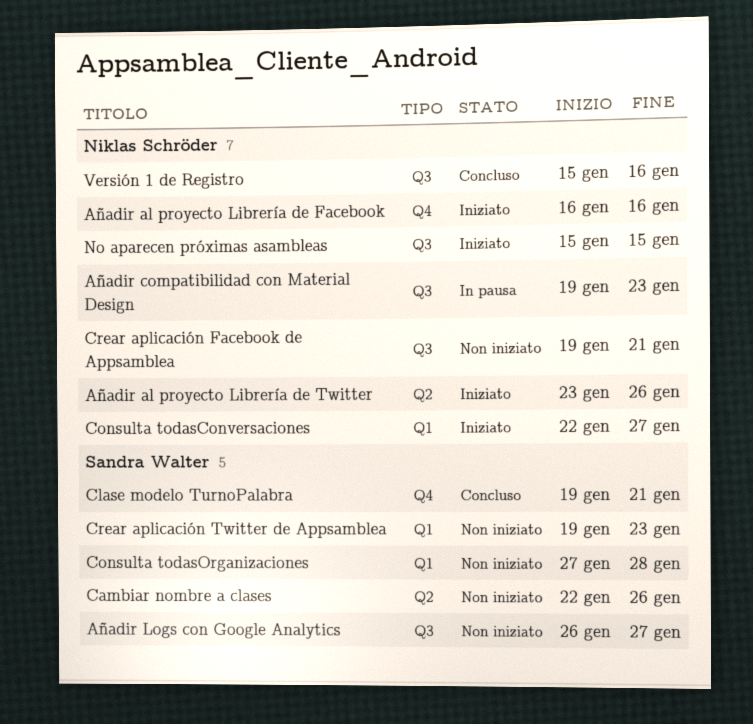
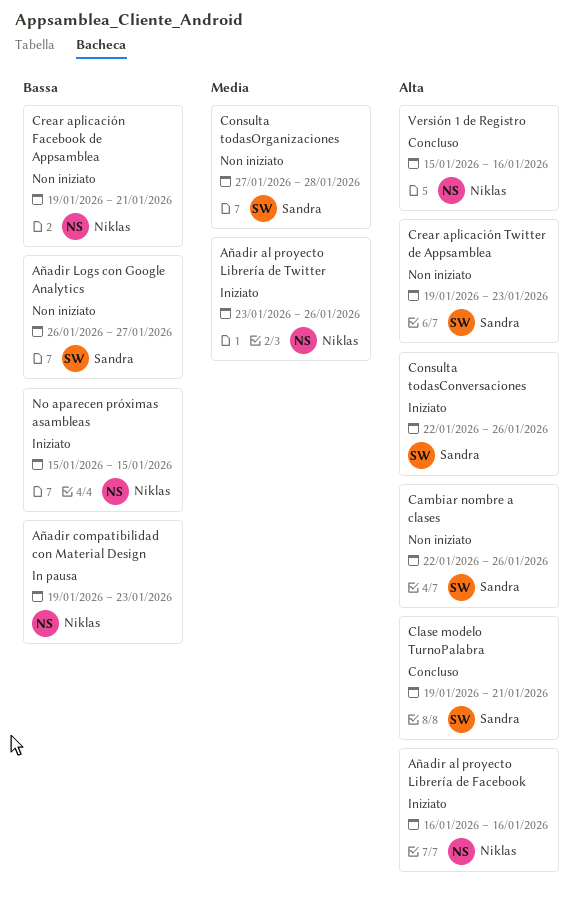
Consulta todasConversaciones, owner: Niklas Schröder -> Sandra Walter
Consulta todasConversaciones, due: Jan 27 -> Jan 26

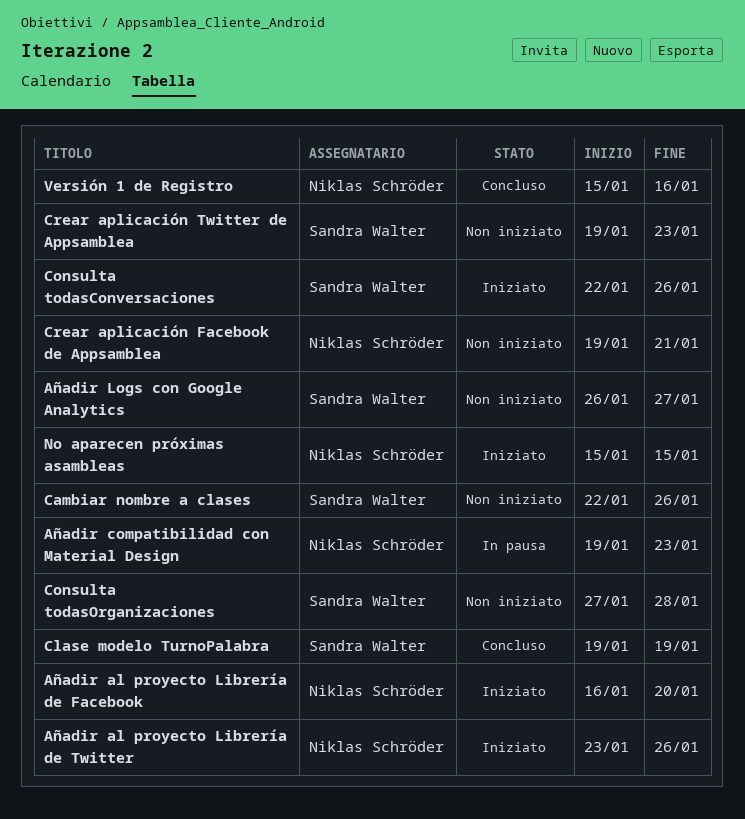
Añadir al proyecto Librería de Facebook, due: Jan 16 -> Jan 20
Clase modelo TurnoPalabra, due: Jan 21 -> Jan 19

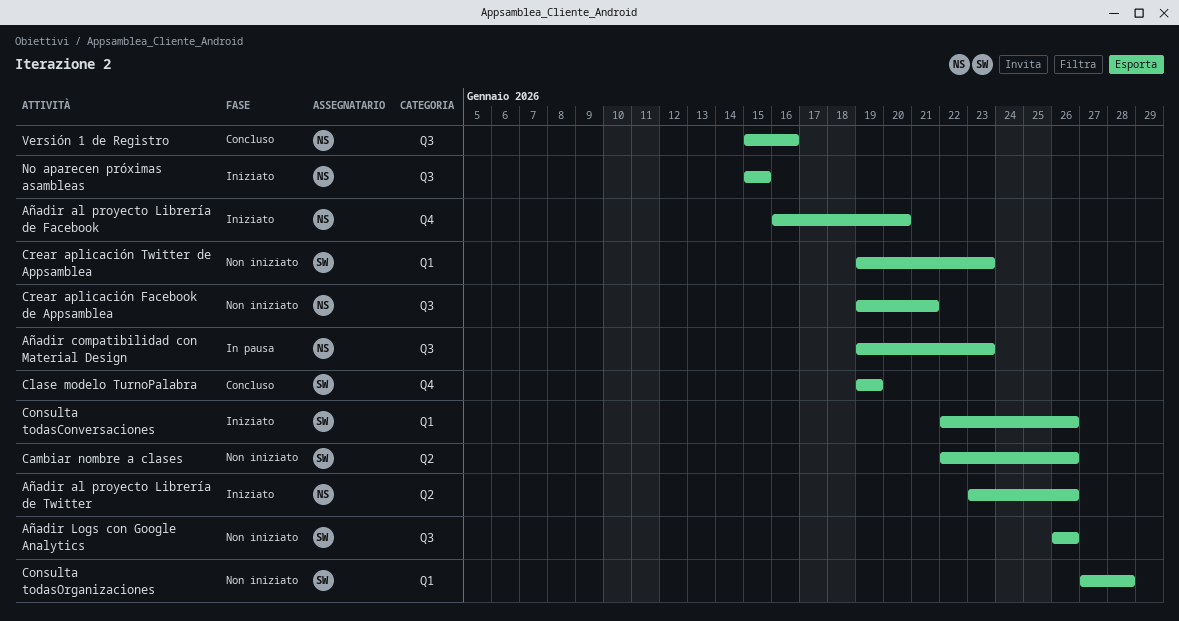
Añadir Logs con Google Analytics, due: Jan 27 -> Jan 26

